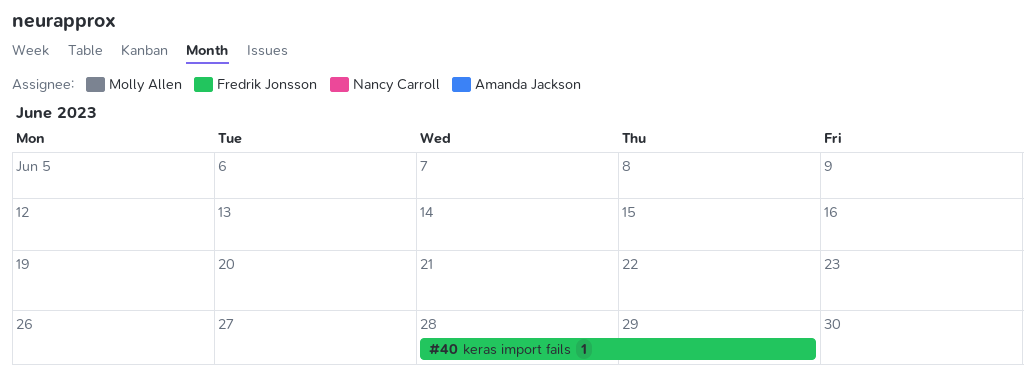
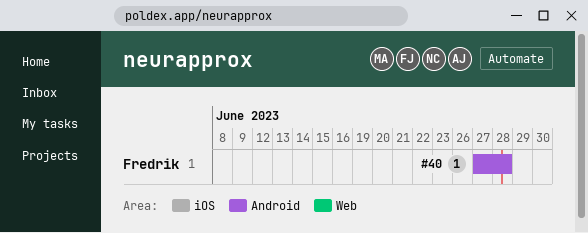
#40, start: Jun 28 -> Jun 27
#40, due: Jun 29 -> Jun 28

